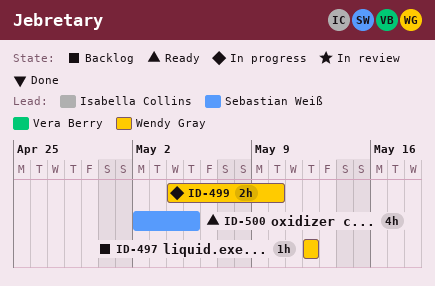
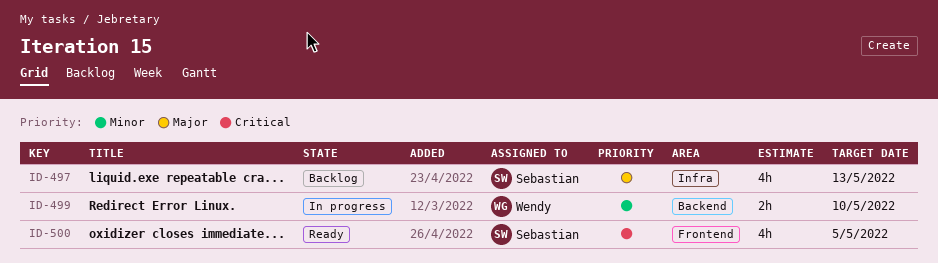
ID-497, owner: Wendy Gray -> Sebastian Weiß
ID-497, estimate: 1h -> 4h
ID-497, due: May 12 -> May 13

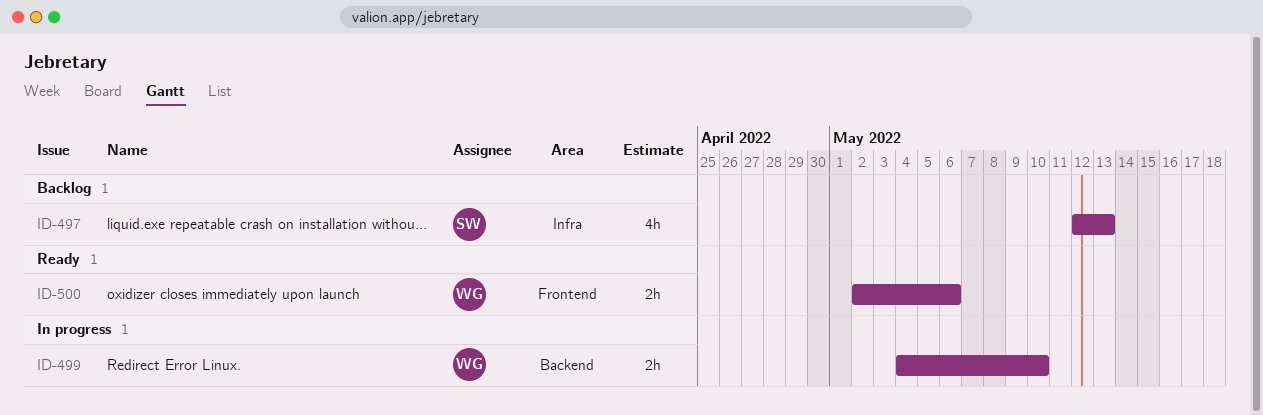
ID-500, owner: Sebastian -> Wendy
ID-500, estimate: 4h -> 2h
ID-500, due: May 5 -> May 6

